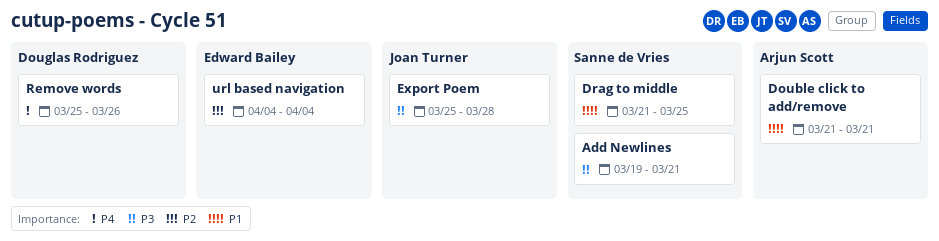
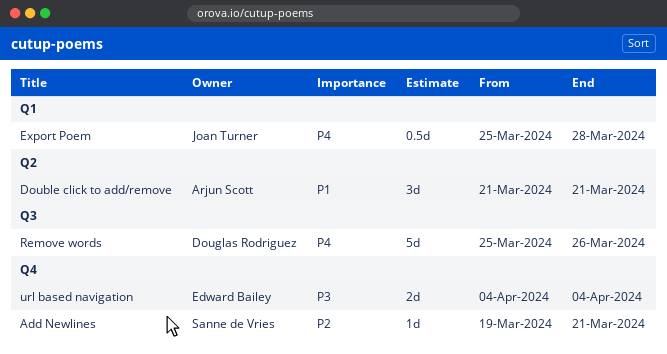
Add Newlines, priority: P3 -> P2
Drag to middle: present -> none
Export Poem, priority: P3 -> P4
url based navigation, priority: P2 -> P3

